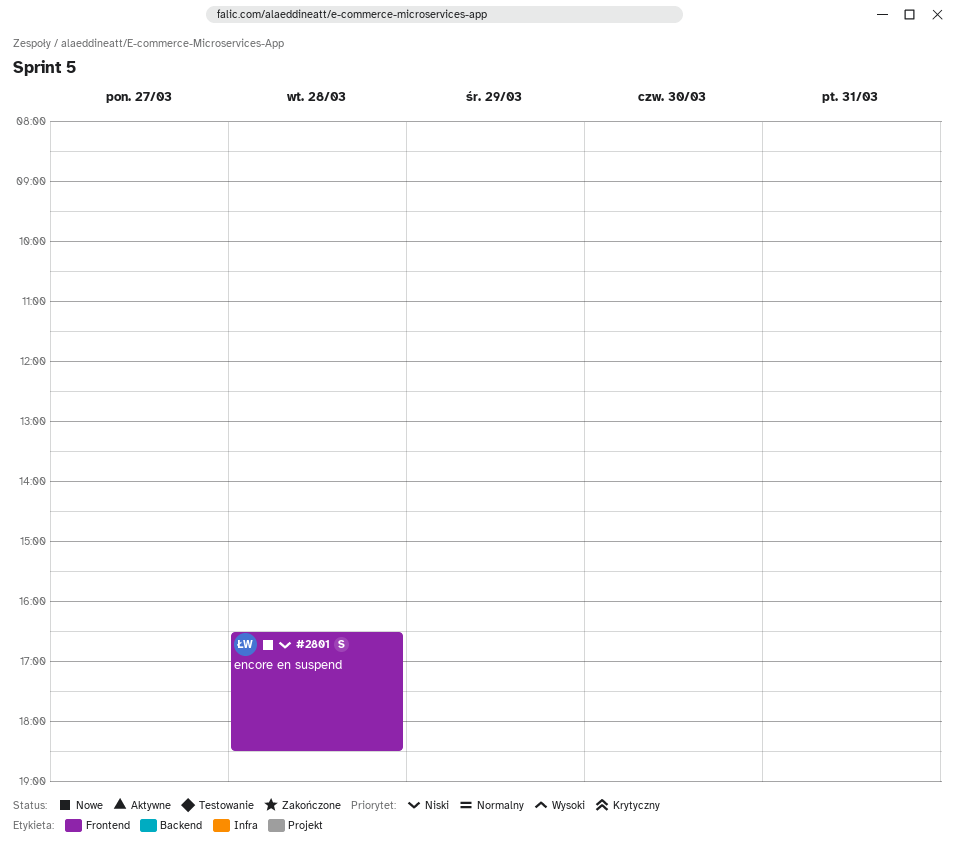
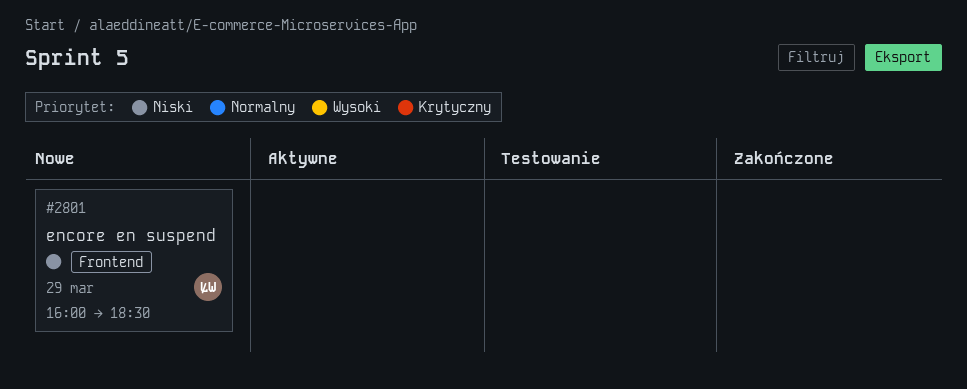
#2801, day: Mar 28 -> Mar 29
#2801, begins: 16:30 -> 16:00

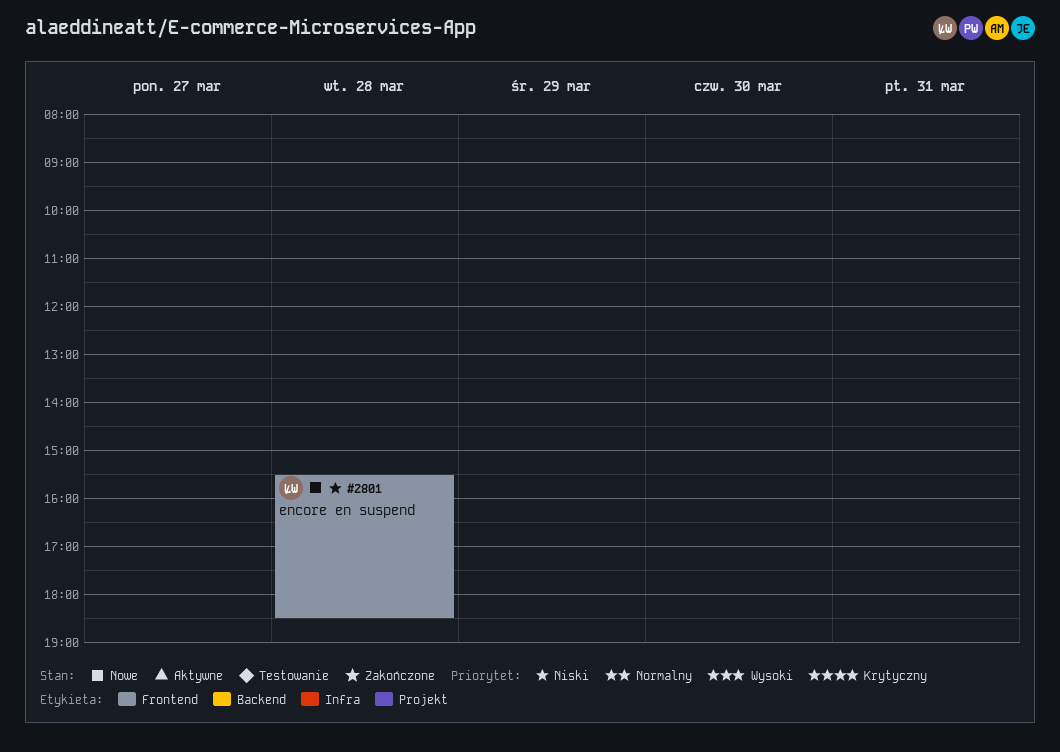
#2801, day: Mar 29 -> Mar 28
#2801, begins: 16:00 -> 15:30

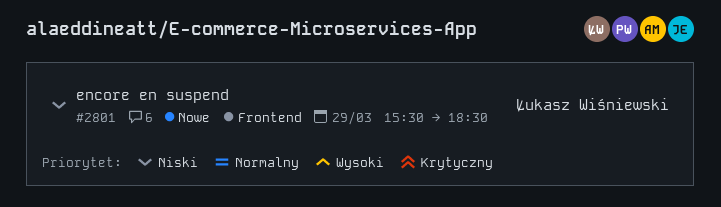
#2801, day: Mar 28 -> Mar 29

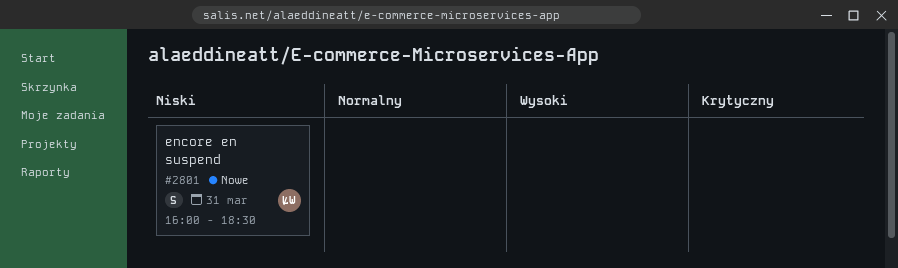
#2801, day: Mar 29 -> Mar 31
#2801, begins: 15:30 -> 16:00

